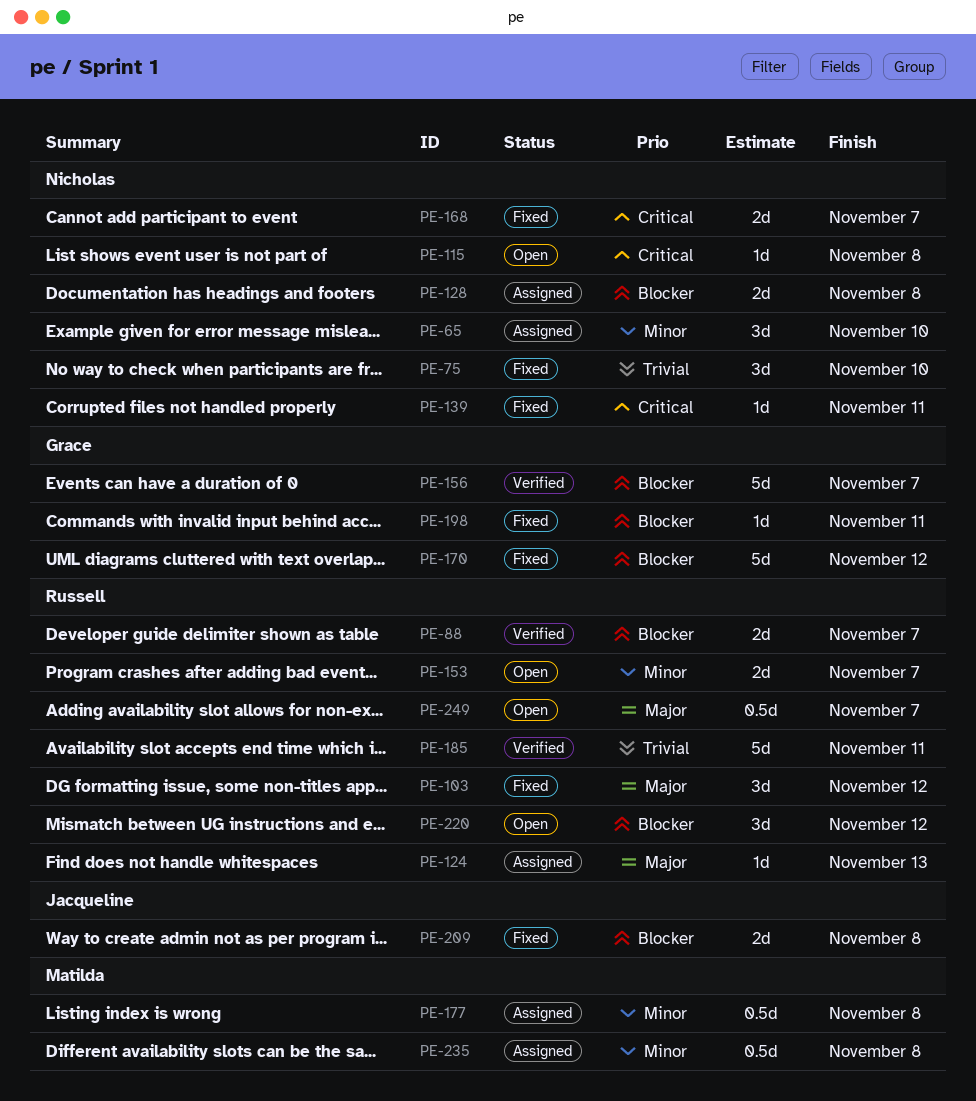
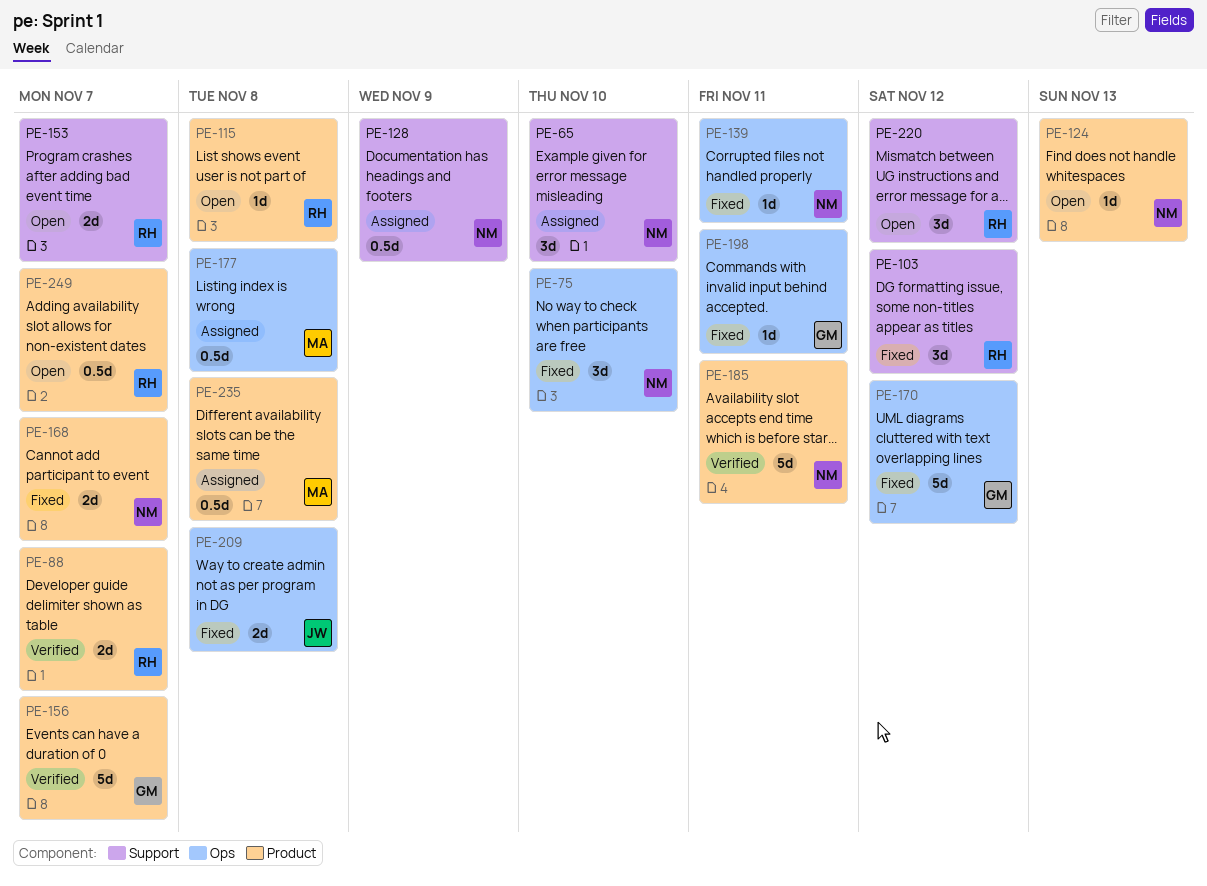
PE-115, owner: Nicholas -> Russell
PE-124, status: Assigned -> Open
PE-124, owner: Russell -> Nicholas
PE-128, estimate: 2d -> 0.5d
PE-128, due: Nov 8 -> Nov 9
PE-185, owner: Russell -> Nicholas

